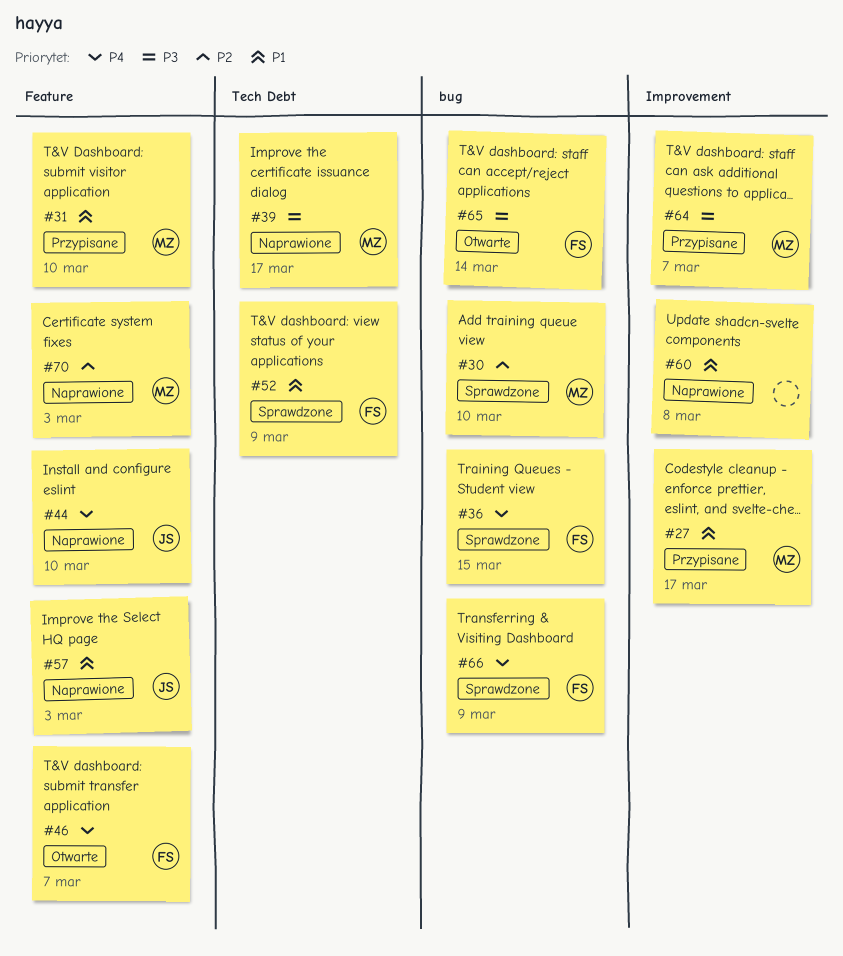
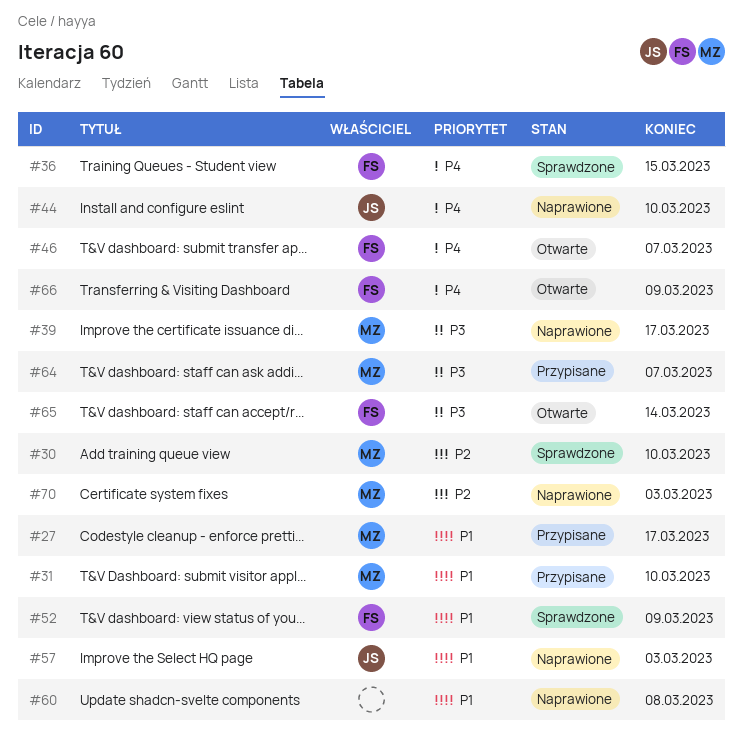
#66, status: Sprawdzone -> Otwarte

